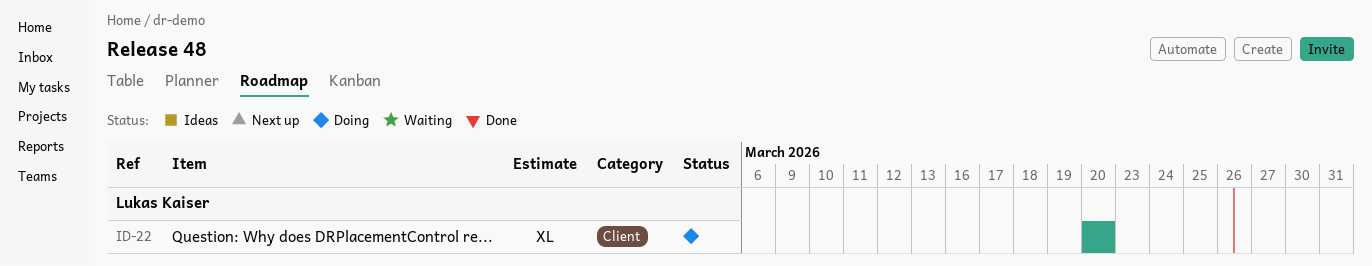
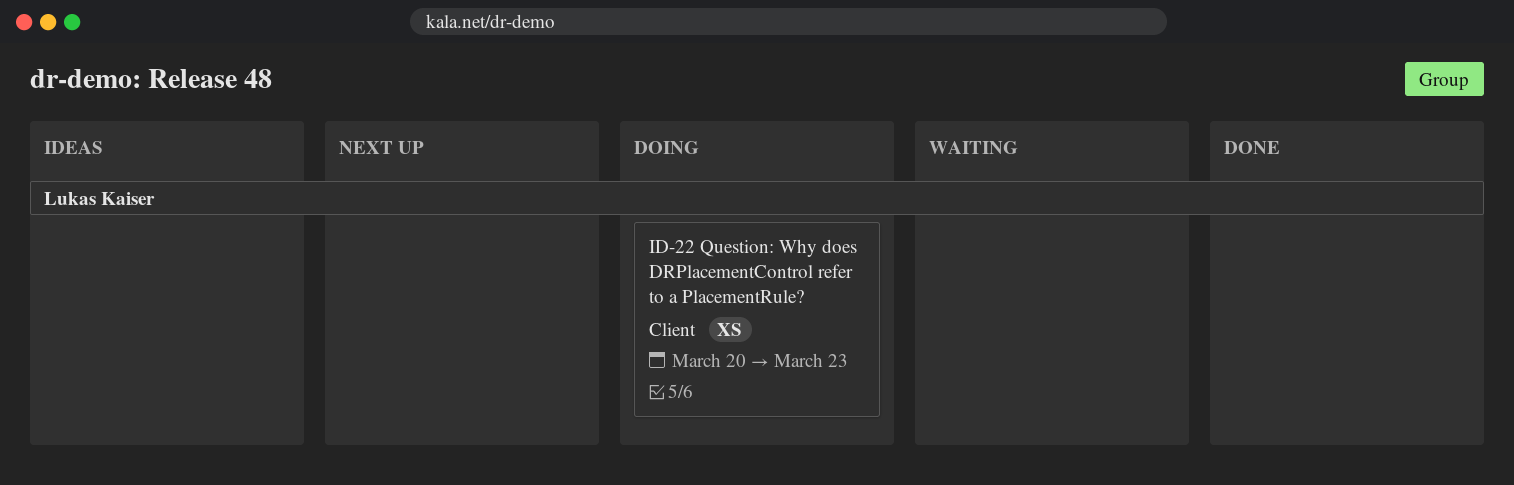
ID-22, estimate: XL -> XS
ID-22, due: Mar 20 -> Mar 23

